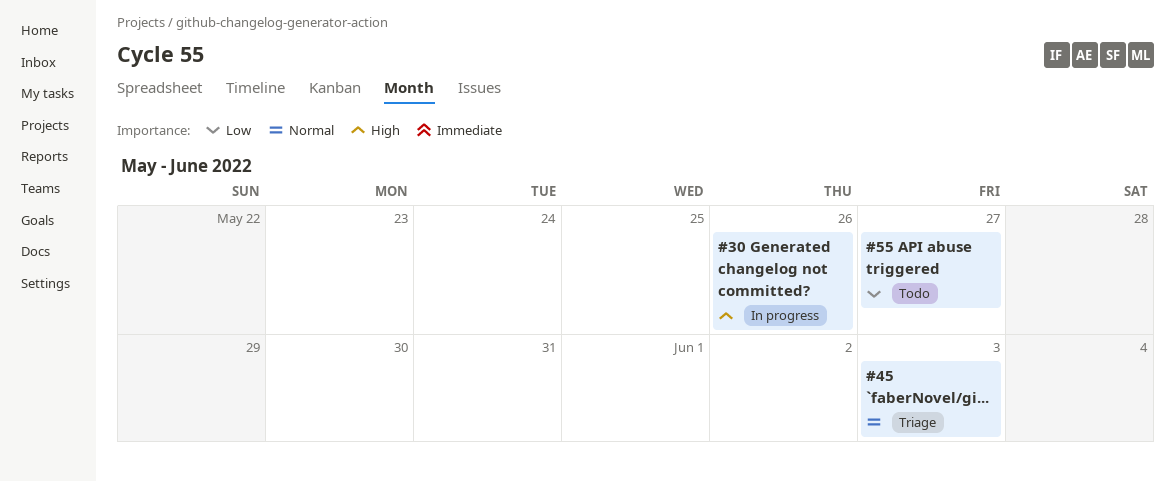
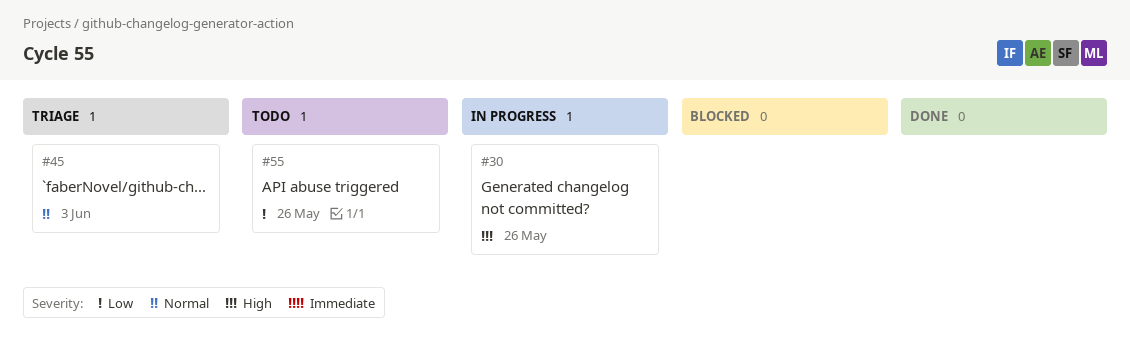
#55, due: May 27 -> May 26

